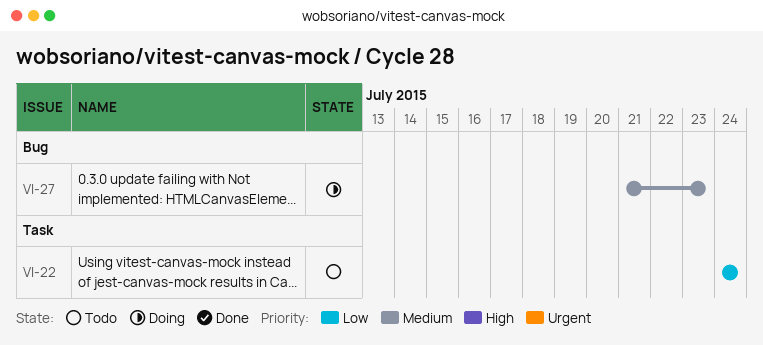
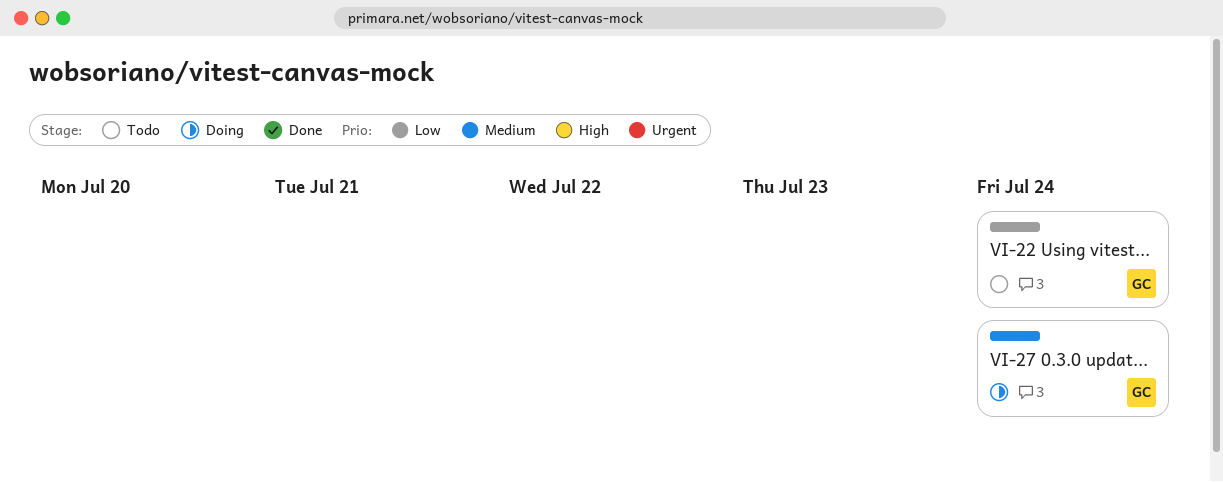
VI-27, due: Jul 23 -> Jul 24

